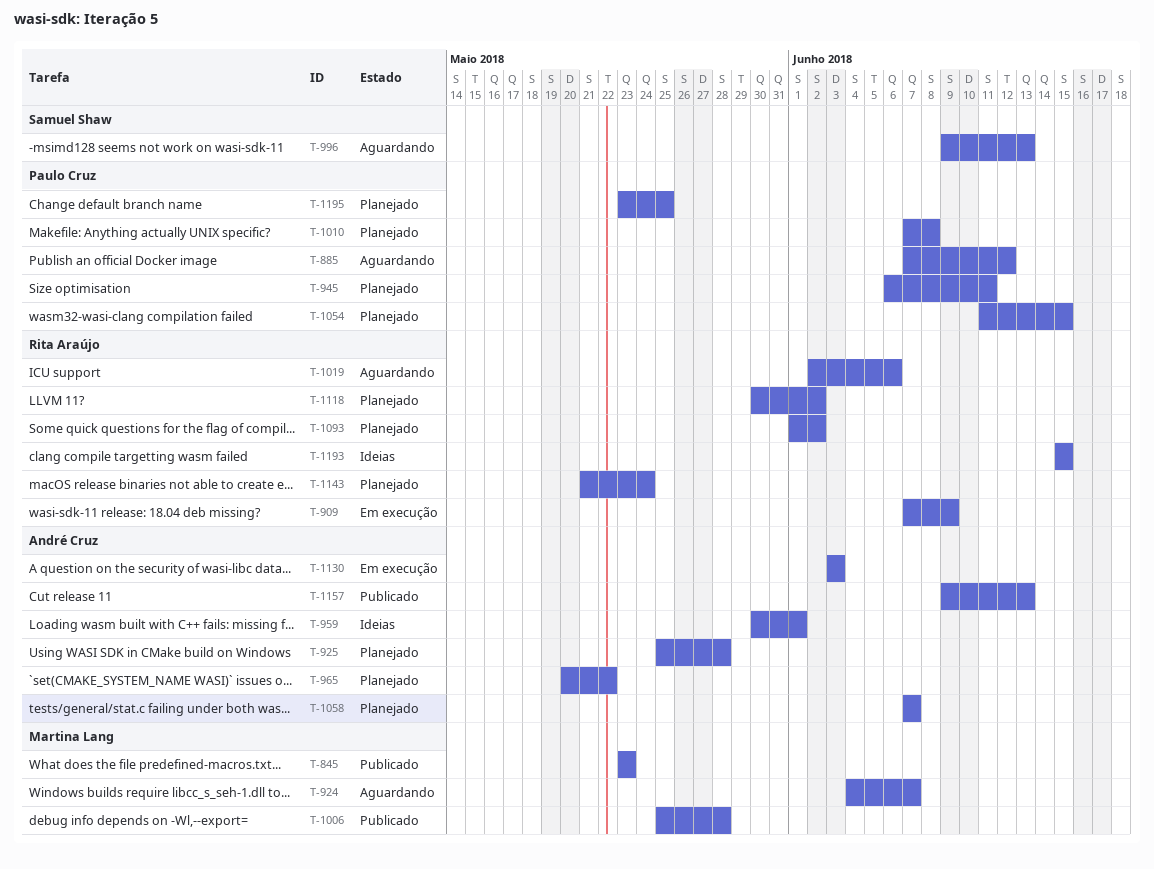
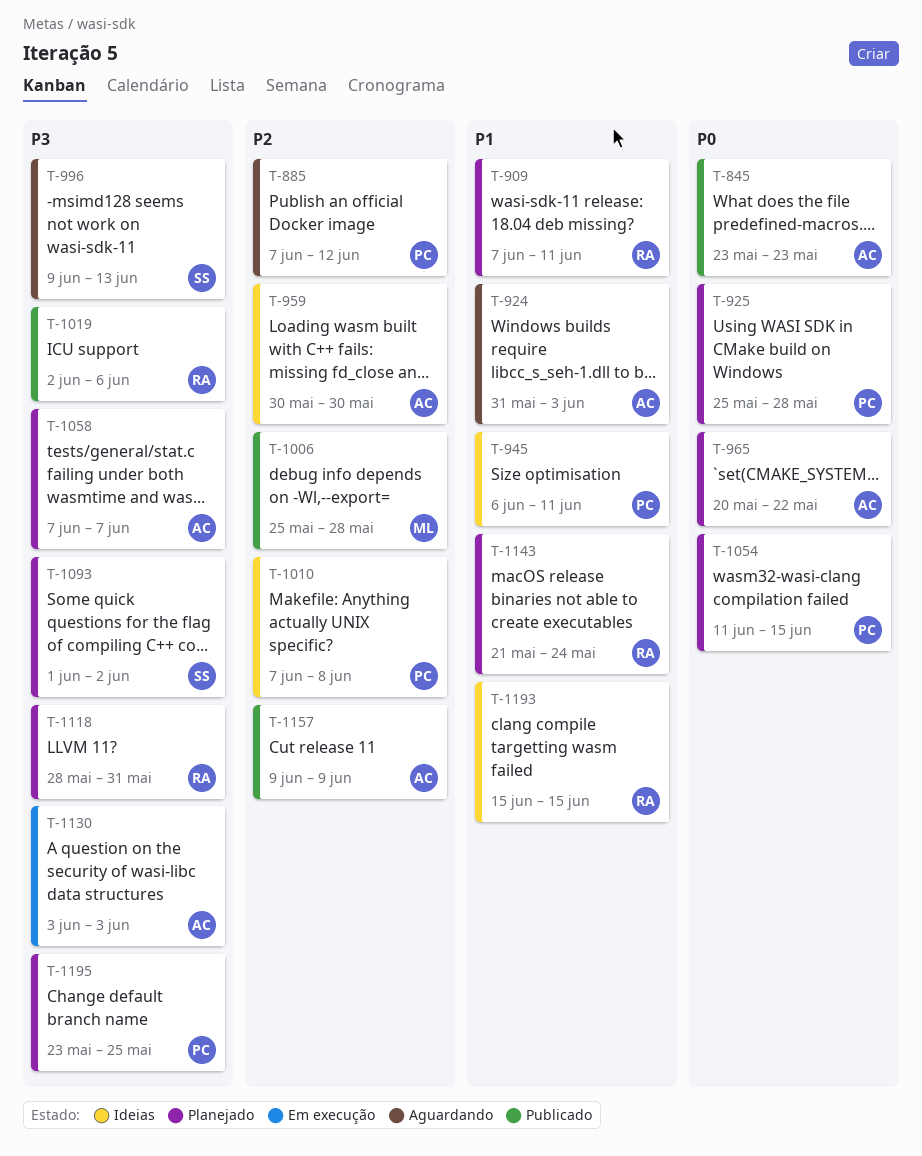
T-845, owner: Martina Lang -> André Cruz
T-909, status: Em execução -> Planejado
T-909, due: Jun 9 -> Jun 11
T-924, owner: Martina Lang -> André Cruz
T-924, start: Jun 4 -> May 31
T-924, due: Jun 7 -> Jun 3
T-925, owner: André Cruz -> Paulo Cruz
T-945, status: Planejado -> Ideias
T-959, due: Jun 1 -> May 30
T-1010, status: Planejado -> Ideias
T-1019, status: Aguardando -> Publicado
T-1093, owner: Rita Araújo -> Samuel Shaw
T-1118, start: May 30 -> May 28
T-1118, due: Jun 2 -> May 31
T-1157, due: Jun 13 -> Jun 9

